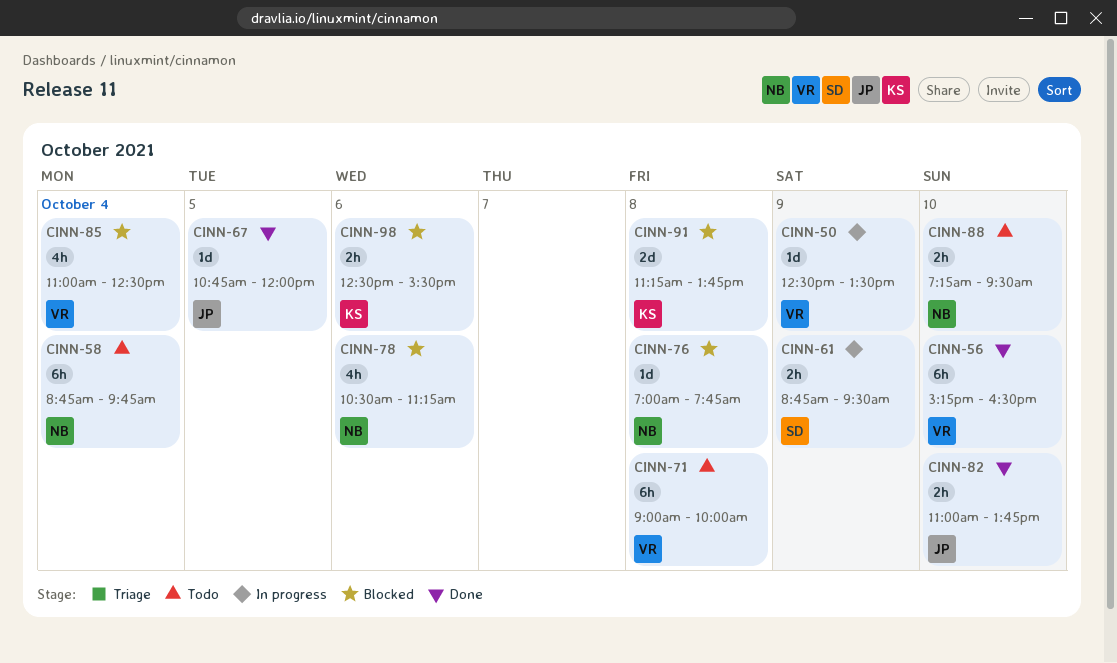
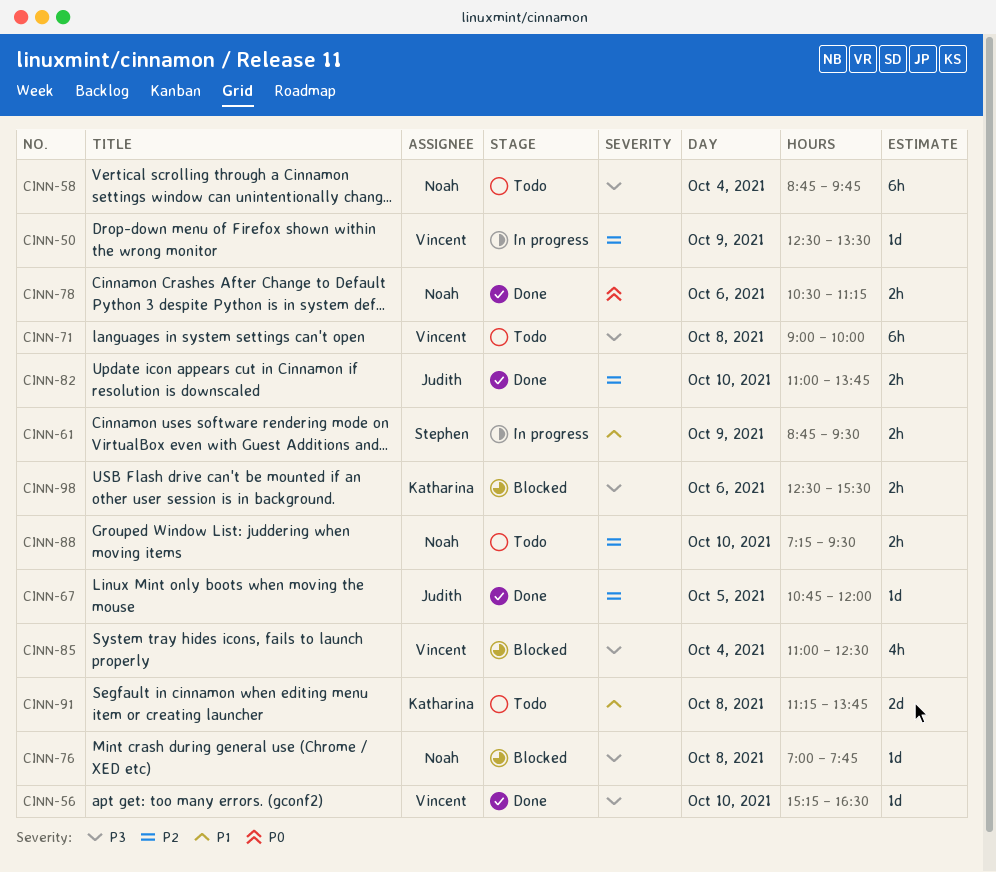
CINN-56, estimate: 6h -> 1d
CINN-78, status: Blocked -> Done
CINN-78, estimate: 4h -> 2h
CINN-91, status: Blocked -> Todo

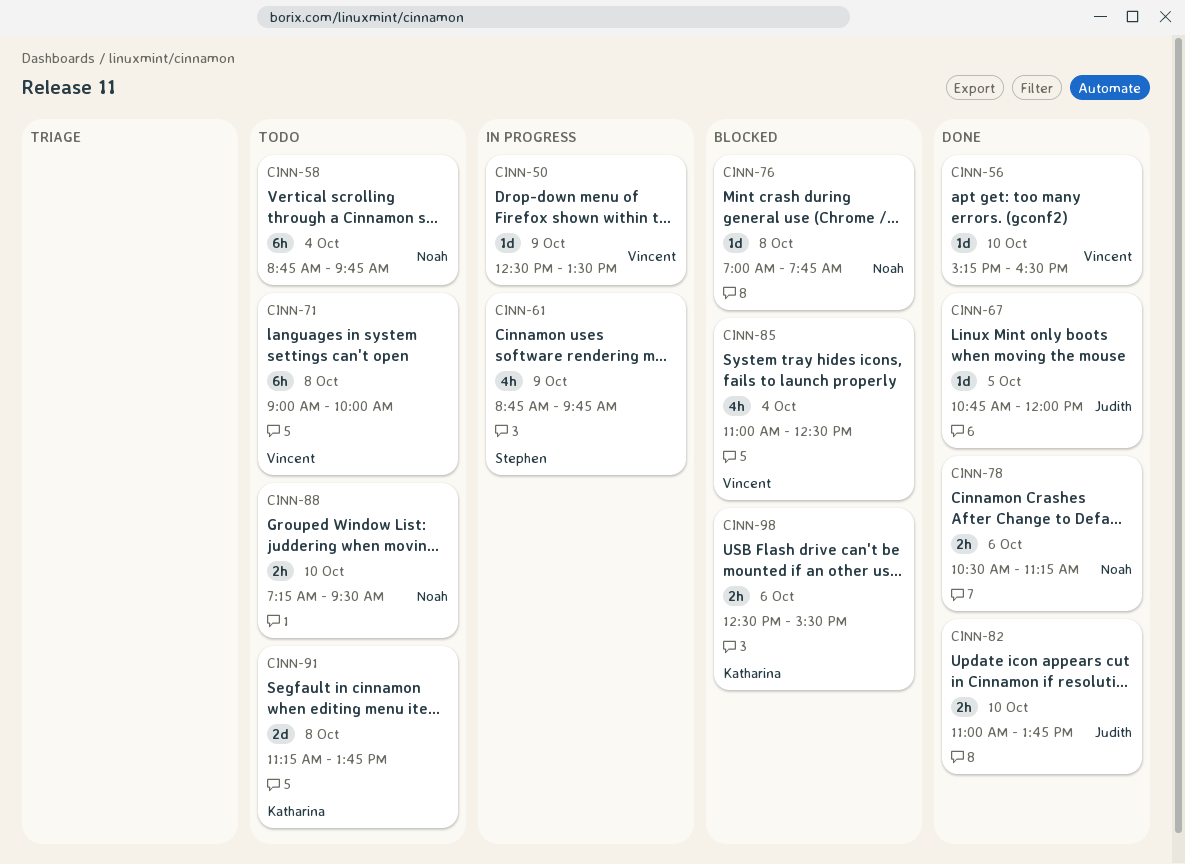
CINN-61, estimate: 2h -> 4h
CINN-61, ends: 09:30 -> 09:45

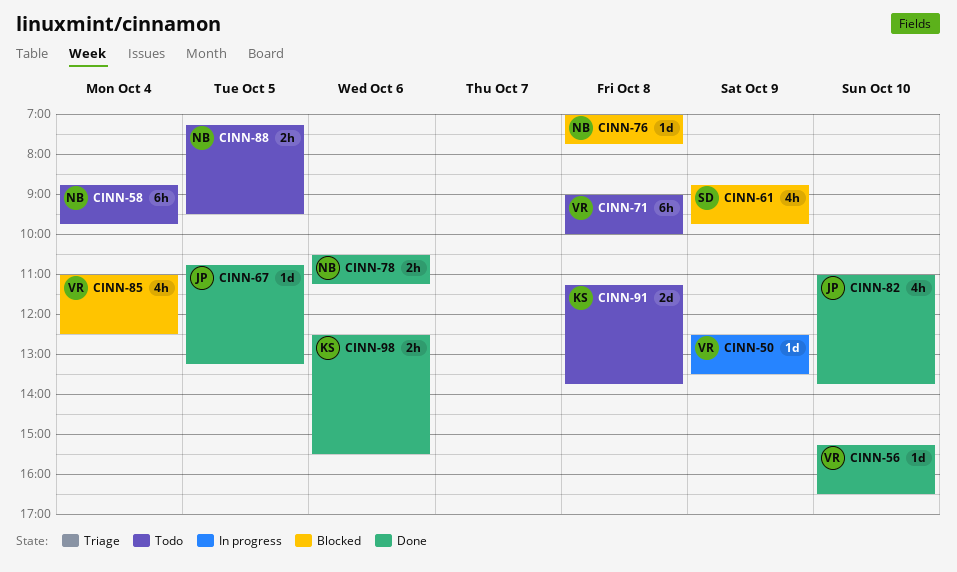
CINN-61, status: In progress -> Blocked
CINN-67, ends: 12:00 -> 13:15
CINN-82, estimate: 2h -> 4h
CINN-88, day: Oct 10 -> Oct 5
CINN-98, status: Blocked -> Done

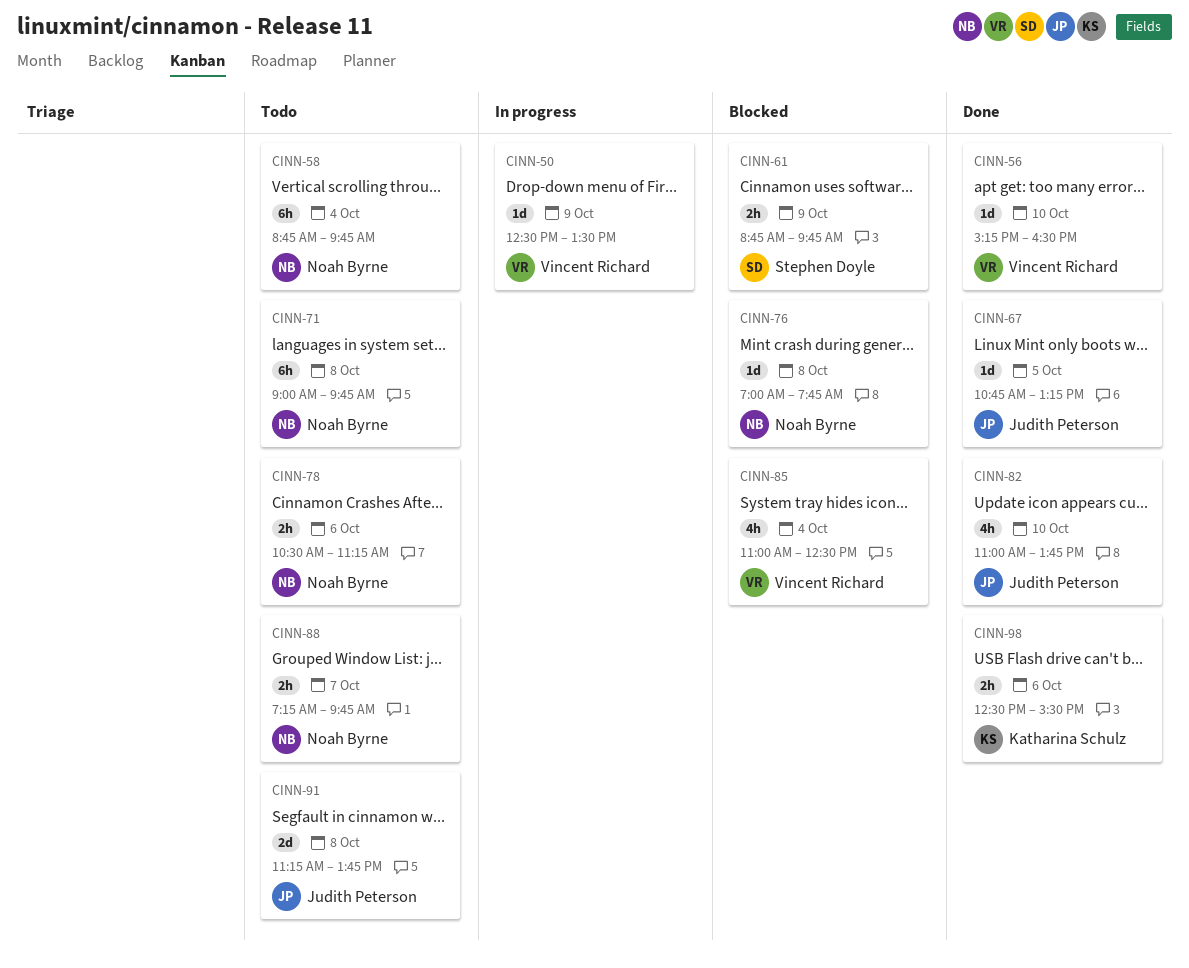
CINN-61, estimate: 4h -> 2h
CINN-71, owner: Vincent Richard -> Noah Byrne
CINN-71, ends: 10:00 -> 09:45
CINN-78, status: Done -> Todo
CINN-88, day: Oct 5 -> Oct 7
CINN-88, ends: 09:30 -> 09:45
CINN-91, owner: Katharina Schulz -> Judith Peterson

